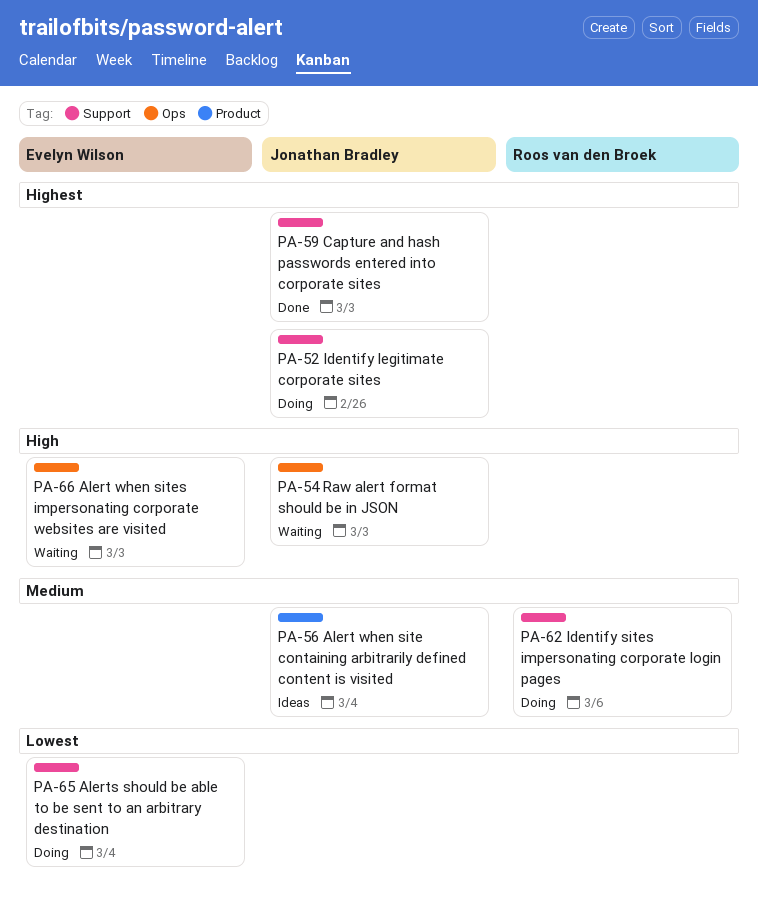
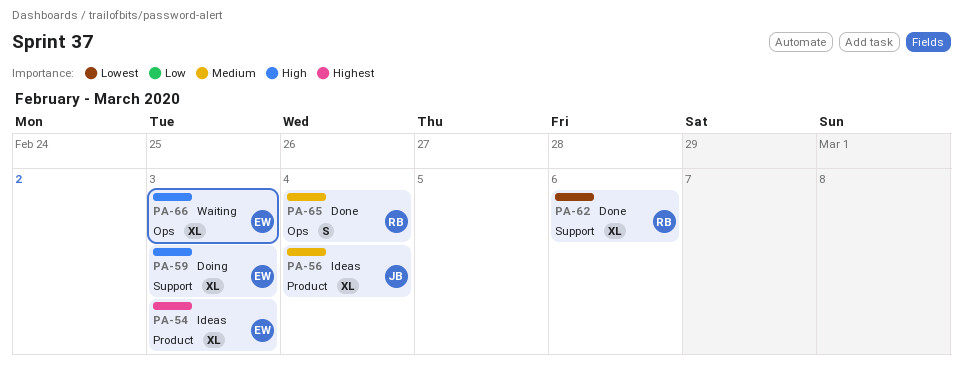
PA-52: present -> none
PA-54, status: Waiting -> Ideas
PA-54, owner: Jonathan Bradley -> Evelyn Wilson
PA-54, priority: High -> Highest
PA-54, label: Ops -> Product
PA-59, status: Done -> Doing
PA-59, owner: Jonathan Bradley -> Evelyn Wilson
PA-59, priority: Highest -> High
PA-62, status: Doing -> Done
PA-62, priority: Medium -> Lowest
PA-65, status: Doing -> Done
PA-65, owner: Evelyn Wilson -> Roos van den Broek
PA-65, priority: Lowest -> Medium
PA-65, label: Support -> Ops

